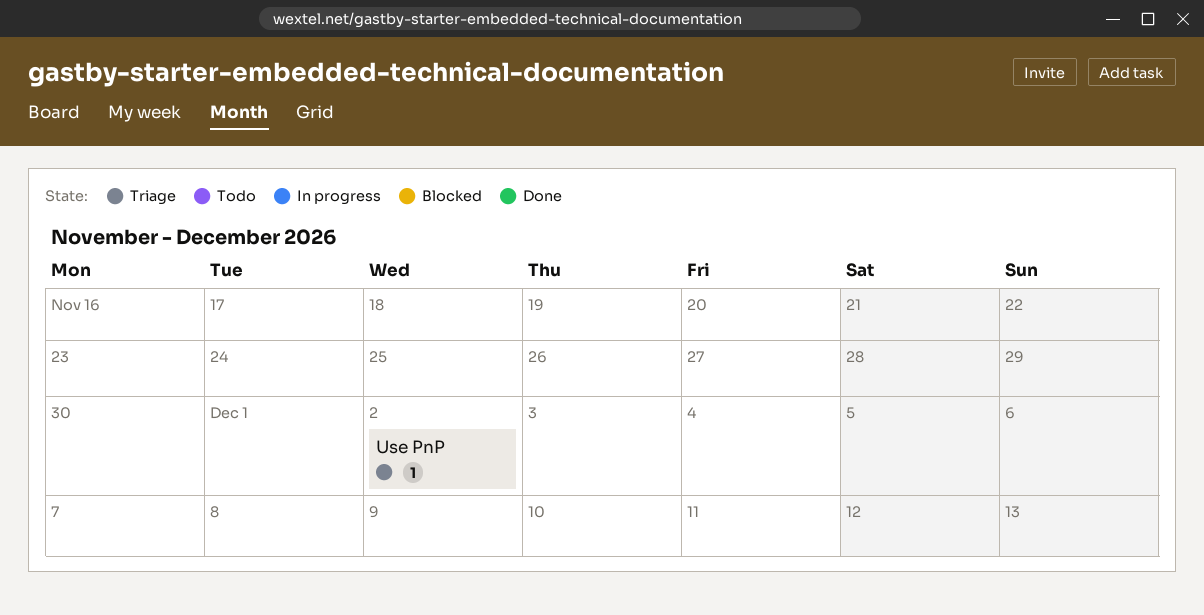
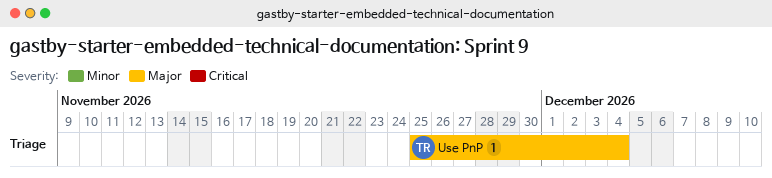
Use PnP, due: Dec 2 -> Dec 4

